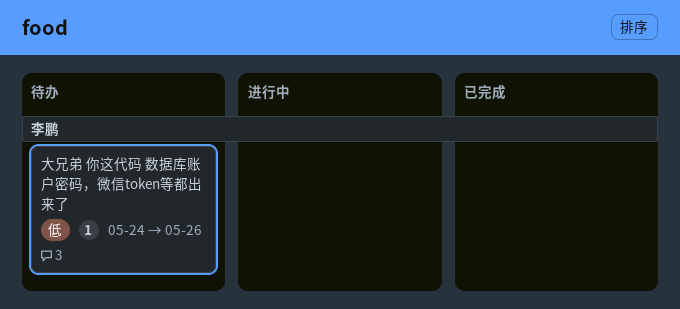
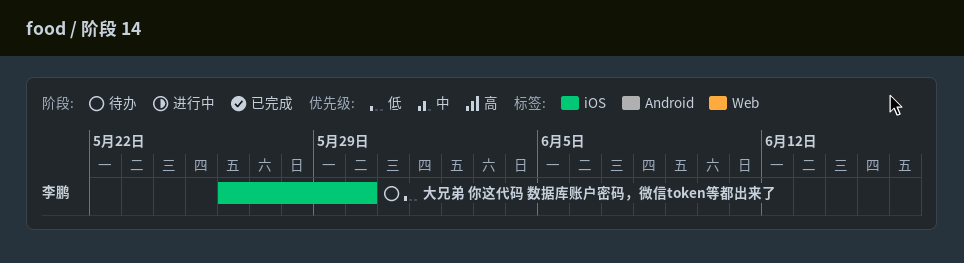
大兄弟 你这代码 数据库账户密码，微信token等都出来了, start: May 24 -> May 26
大兄弟 你这代码 数据库账户密码，微信token等都出来了, due: May 26 -> May 30

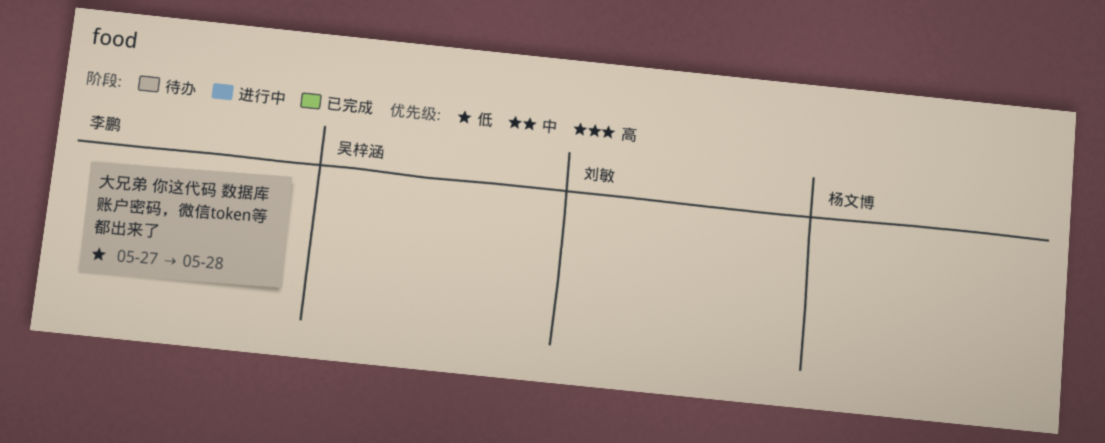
大兄弟 你这代码 数据库账户密码，微信token等都出来了, start: May 26 -> May 27
大兄弟 你这代码 数据库账户密码，微信token等都出来了, due: May 30 -> May 28

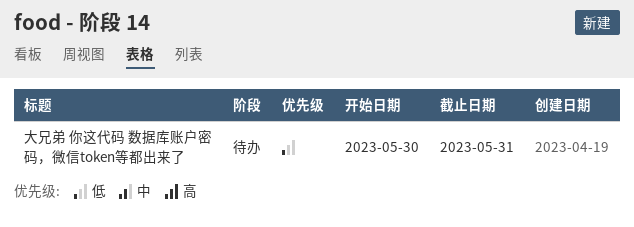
大兄弟 你这代码 数据库账户密码，微信token等都出来了, start: May 27 -> May 30
大兄弟 你这代码 数据库账户密码，微信token等都出来了, due: May 28 -> May 31

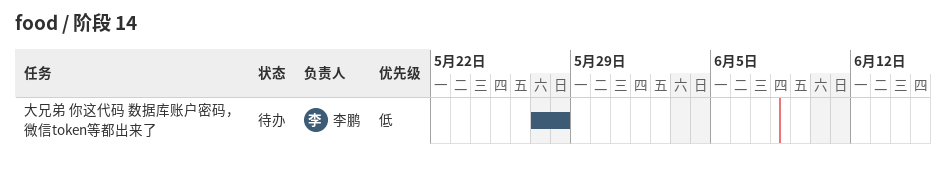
大兄弟 你这代码 数据库账户密码，微信token等都出来了, start: May 30 -> May 27
大兄弟 你这代码 数据库账户密码，微信token等都出来了, due: May 31 -> May 28

